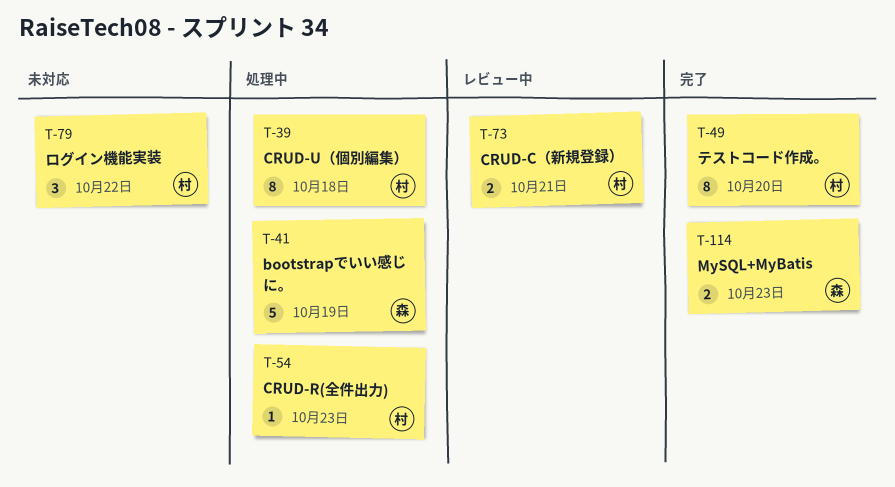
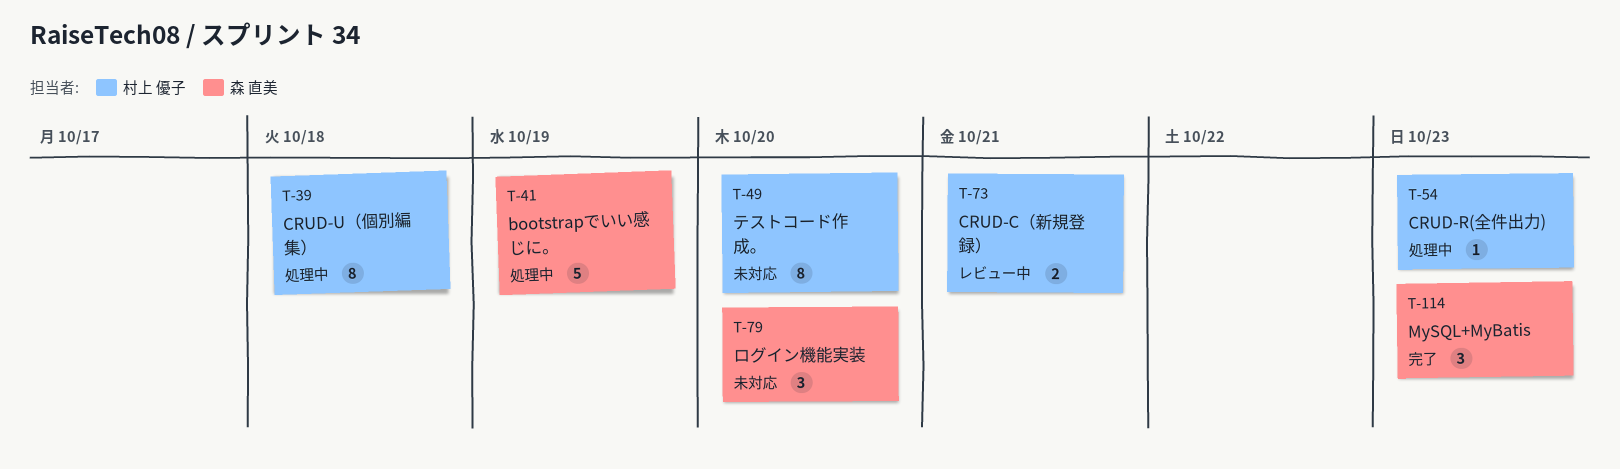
T-49, status: 完了 -> 未対応
T-79, owner: 村上 優子 -> 森 直美
T-79, due: Oct 22 -> Oct 20
T-114, estimate: 2 -> 3

